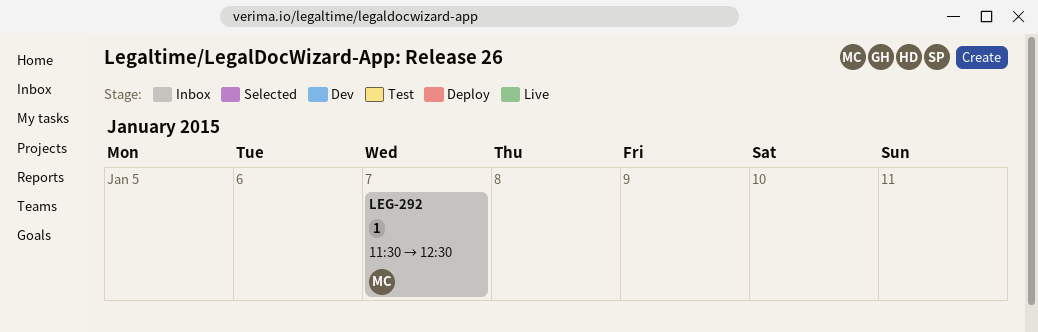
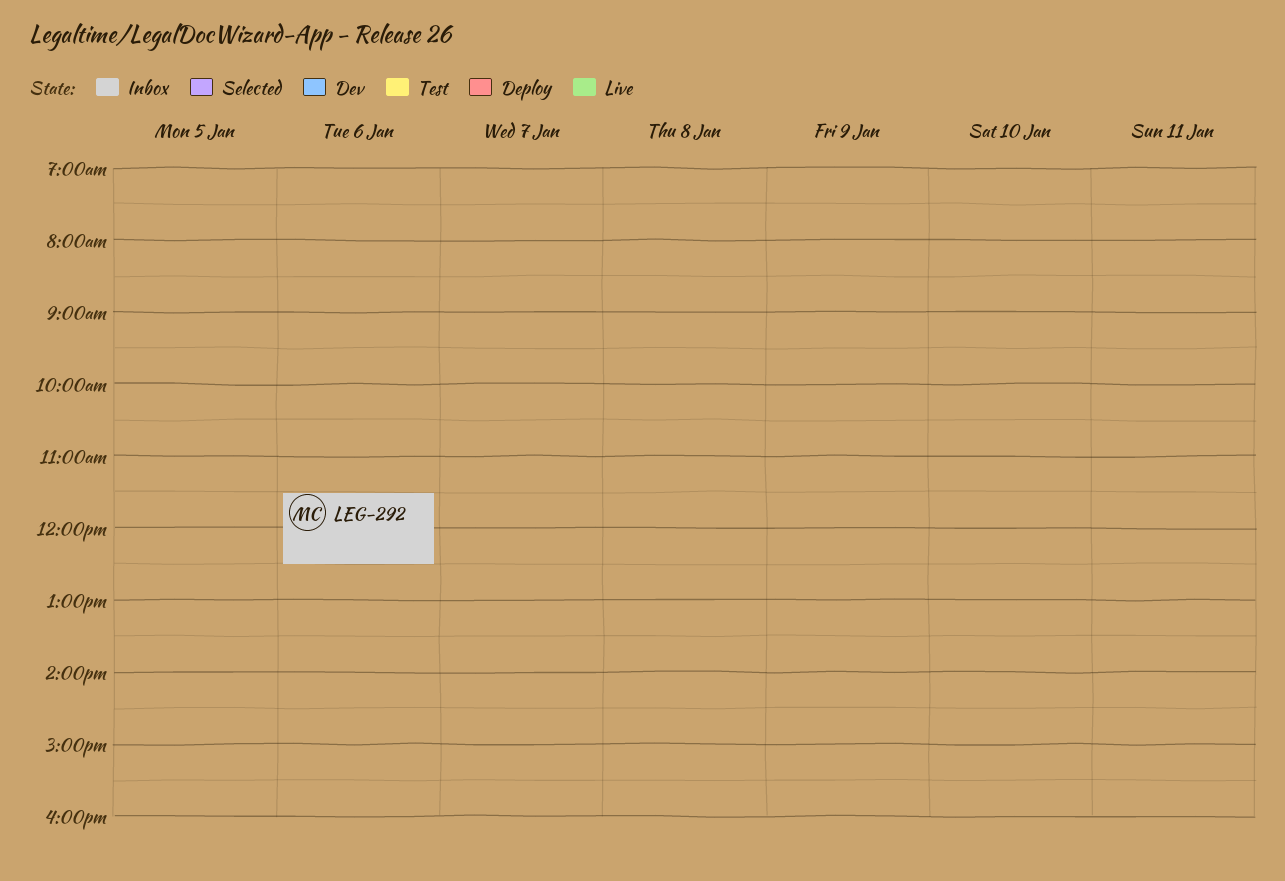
LEG-292, day: Jan 7 -> Jan 6

